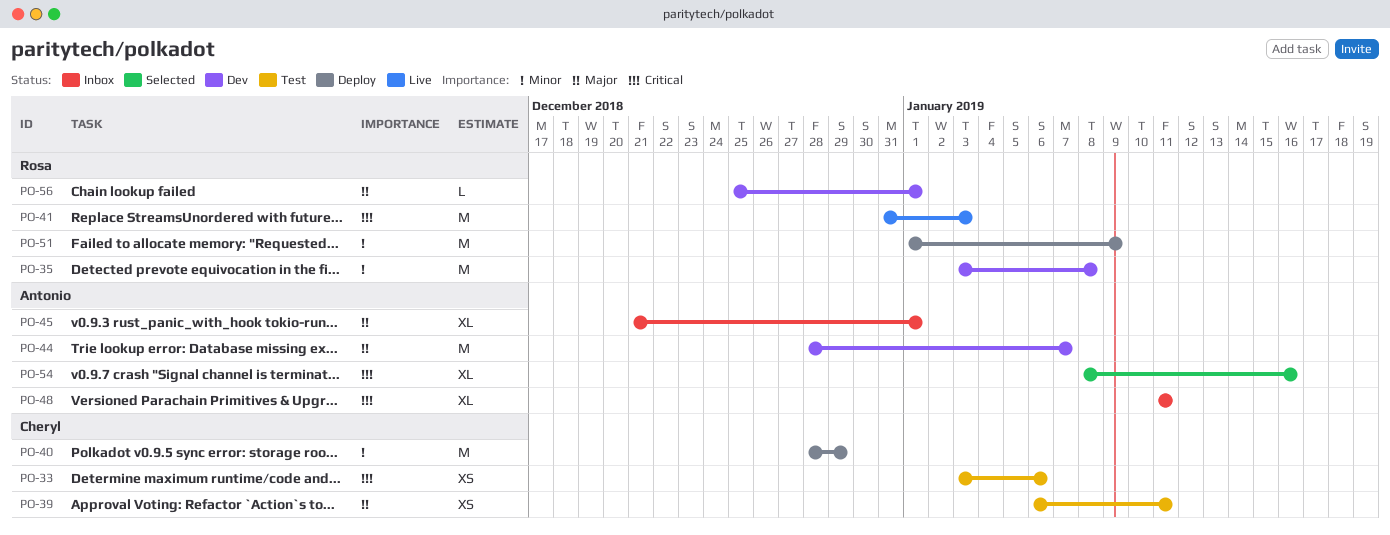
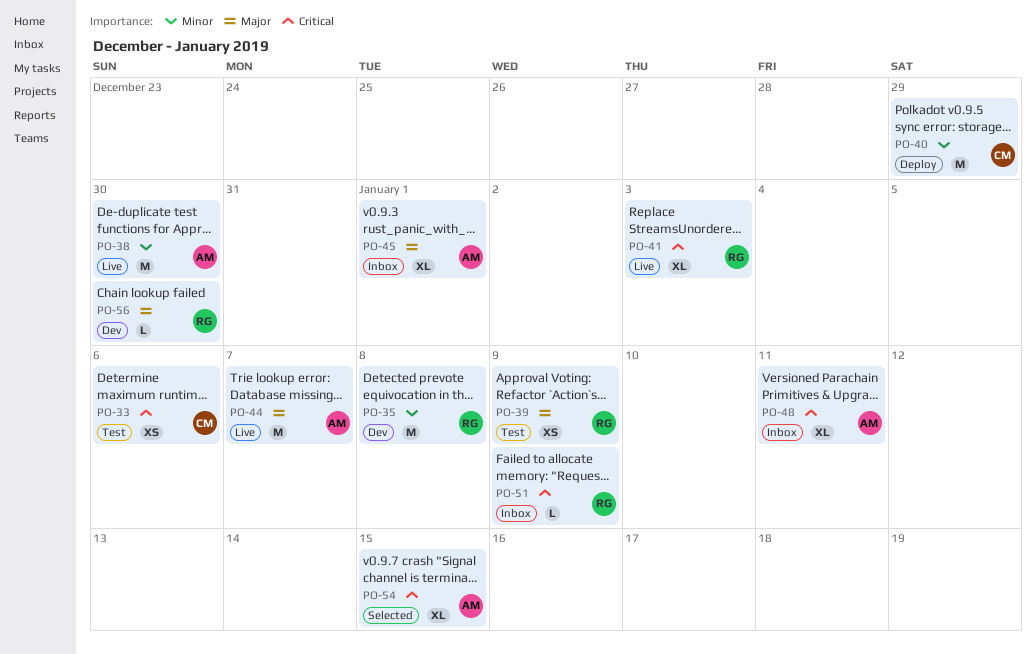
PO-38: none -> present
PO-39, owner: Cheryl -> Rosa
PO-39, due: Jan 11 -> Jan 9
PO-41, estimate: M -> XL
PO-44, status: Dev -> Live
PO-51, status: Deploy -> Inbox
PO-51, priority: Minor -> Critical
PO-51, estimate: M -> L
PO-54, due: Jan 16 -> Jan 15
PO-56, due: Jan 1 -> Dec 30

